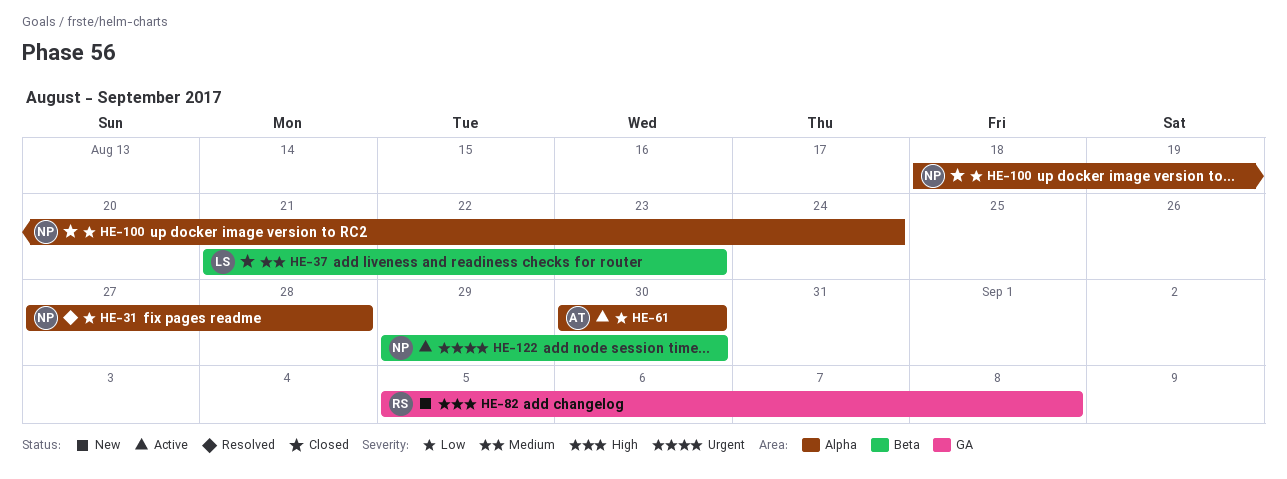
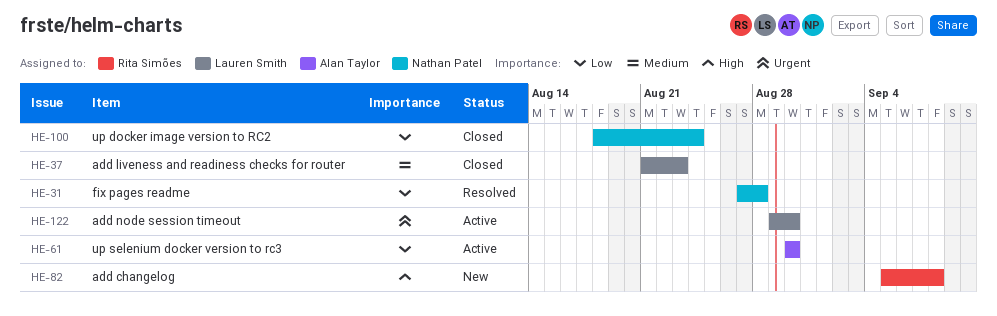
HE-122, owner: Nathan Patel -> Lauren Smith

